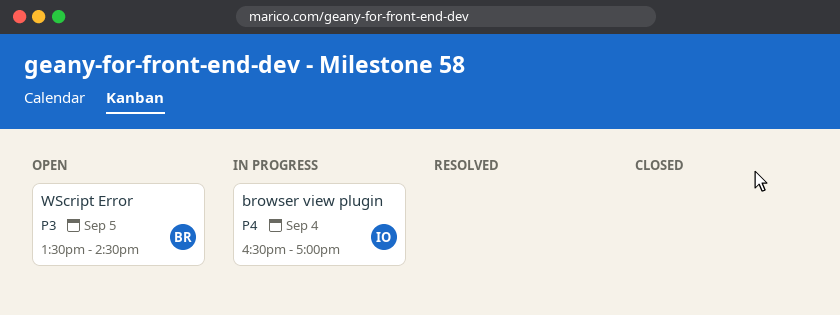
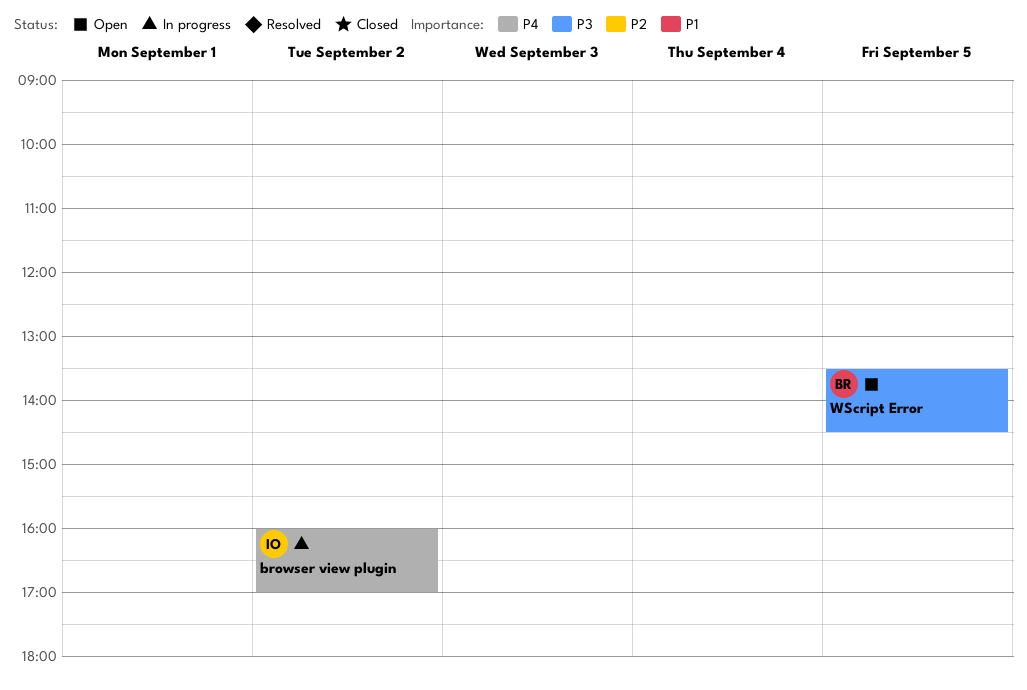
browser view plugin, day: Sep 4 -> Sep 2
browser view plugin, begins: 16:30 -> 16:00

